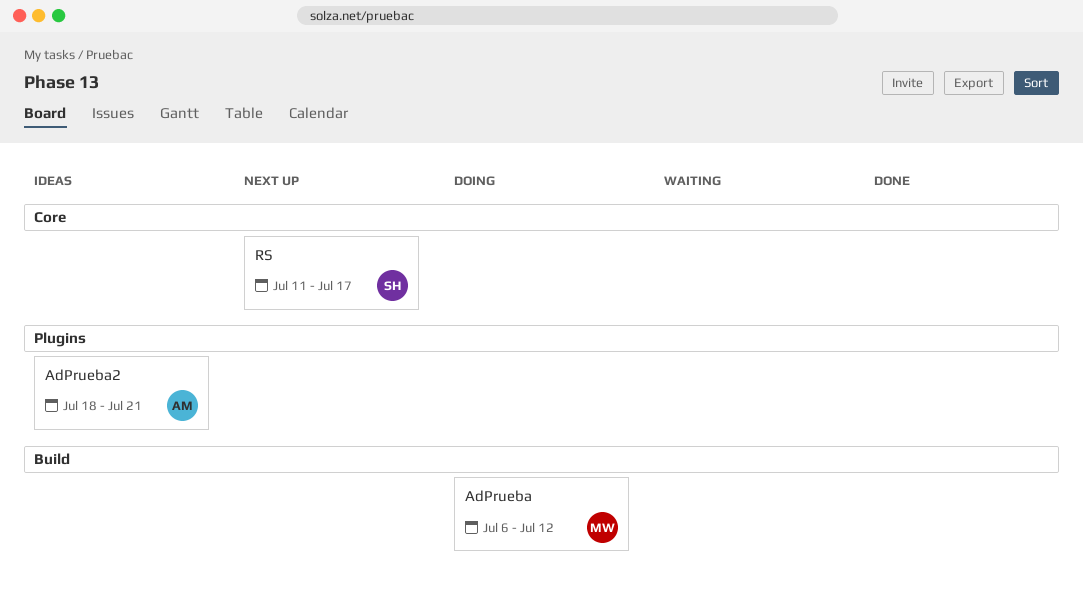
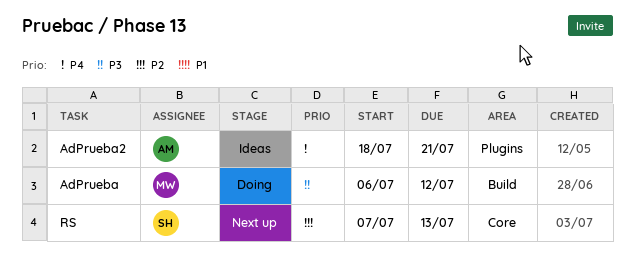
RS, start: Jul 11 -> Jul 7
RS, due: Jul 17 -> Jul 13

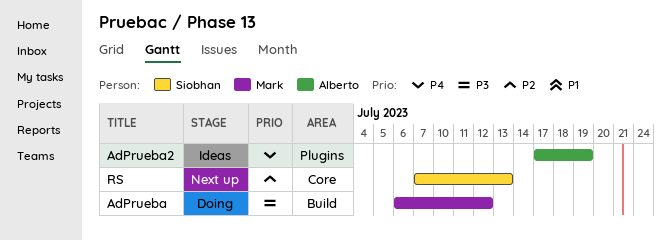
AdPrueba2, start: Jul 18 -> Jul 17
AdPrueba2, due: Jul 21 -> Jul 19

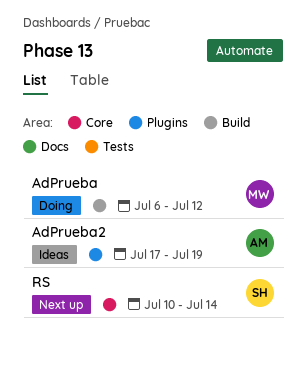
RS, start: Jul 7 -> Jul 10
RS, due: Jul 13 -> Jul 14

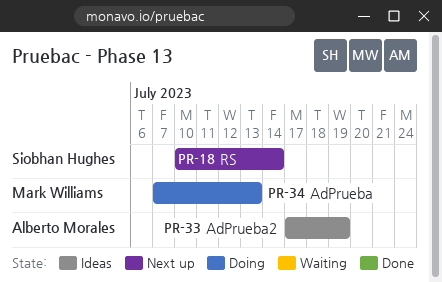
AdPrueba, start: Jul 6 -> Jul 7
AdPrueba, due: Jul 12 -> Jul 13

